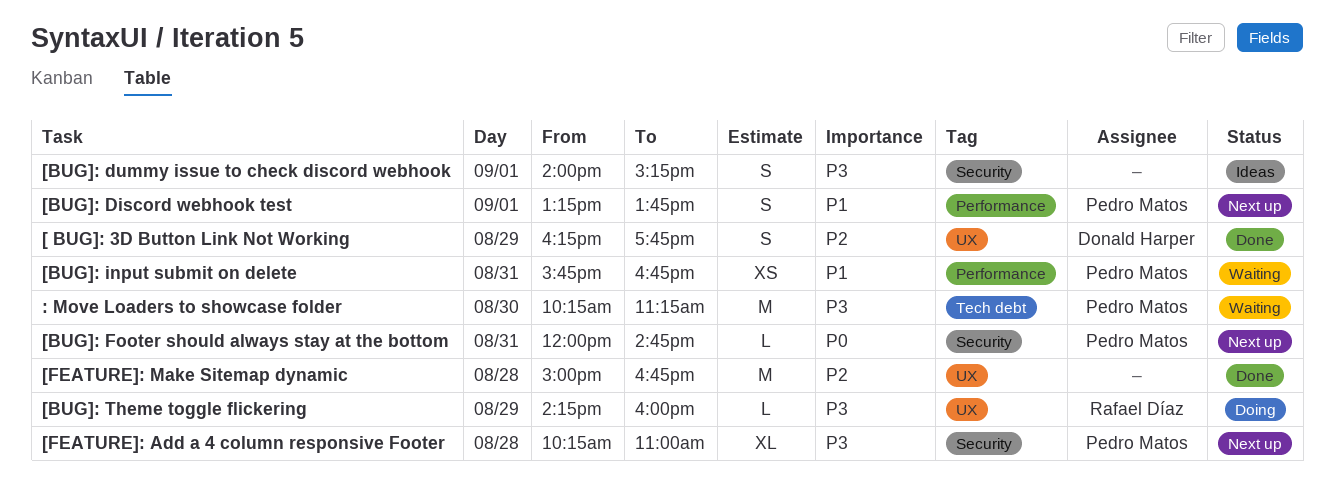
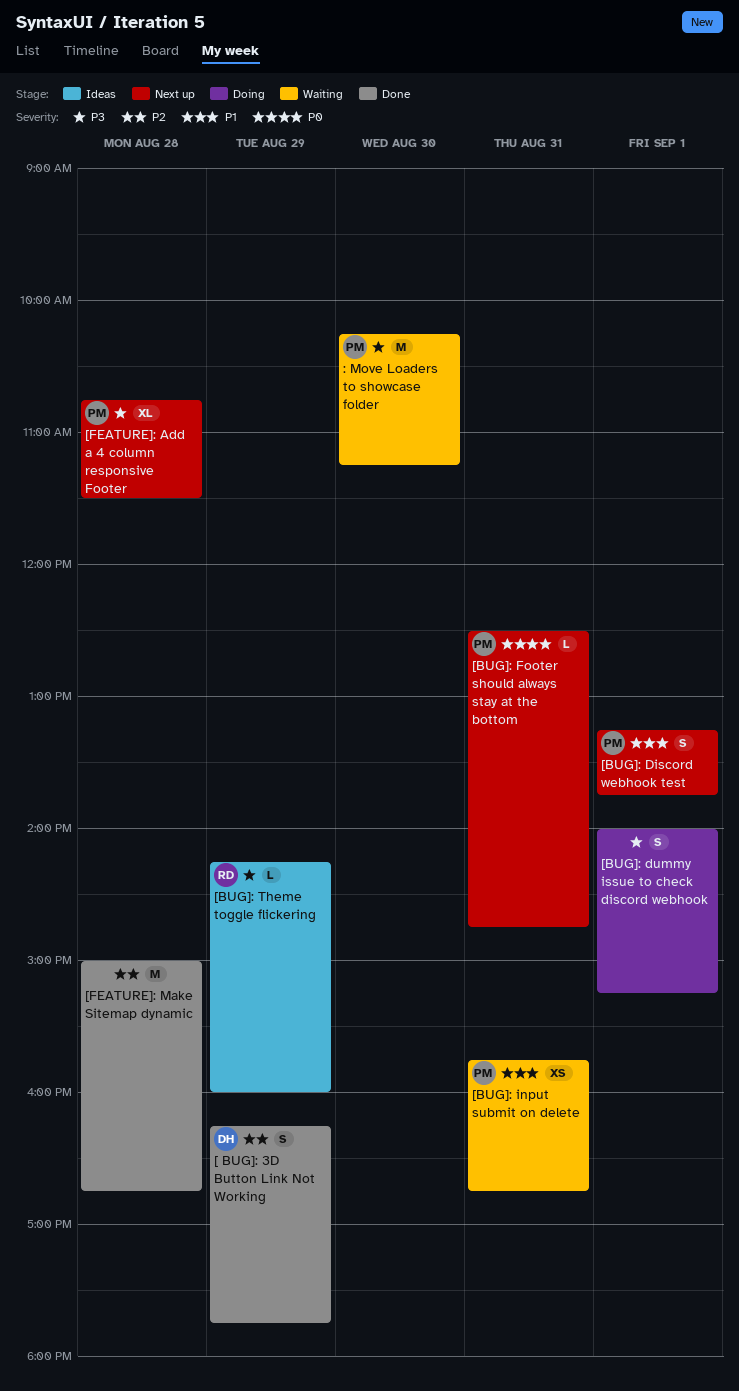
[BUG]: dummy issue to check discord webhook, status: Ideas -> Doing
[BUG]: Footer should always stay at the bottom, begins: 12:00 -> 12:30
[BUG]: Theme toggle flickering, status: Doing -> Ideas
[FEATURE]: Add a 4 column responsive Footer, begins: 10:15 -> 10:45
[FEATURE]: Add a 4 column responsive Footer, ends: 11:00 -> 11:30

